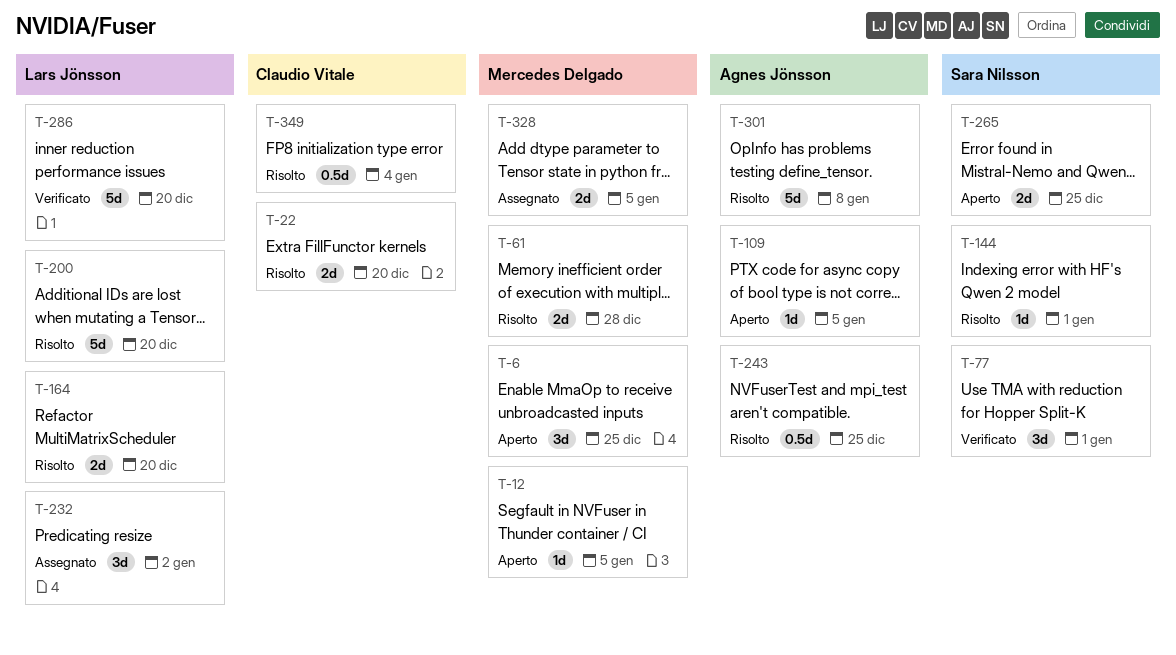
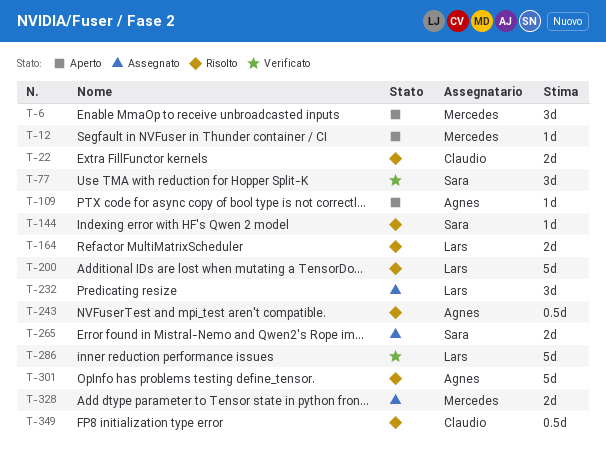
T-61: present -> none
T-265, status: Aperto -> Assegnato

